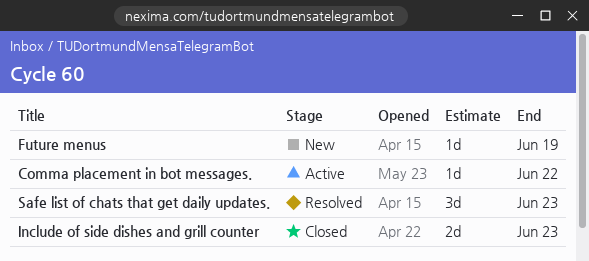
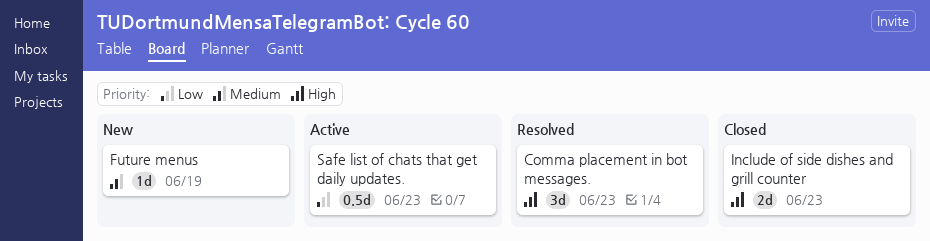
Comma placement in bot messages., status: Active -> Resolved
Comma placement in bot messages., estimate: 1d -> 3d
Comma placement in bot messages., due: Jun 22 -> Jun 23
Safe list of chats that get daily updates., status: Resolved -> Active
Safe list of chats that get daily updates., estimate: 3d -> 0.5d

